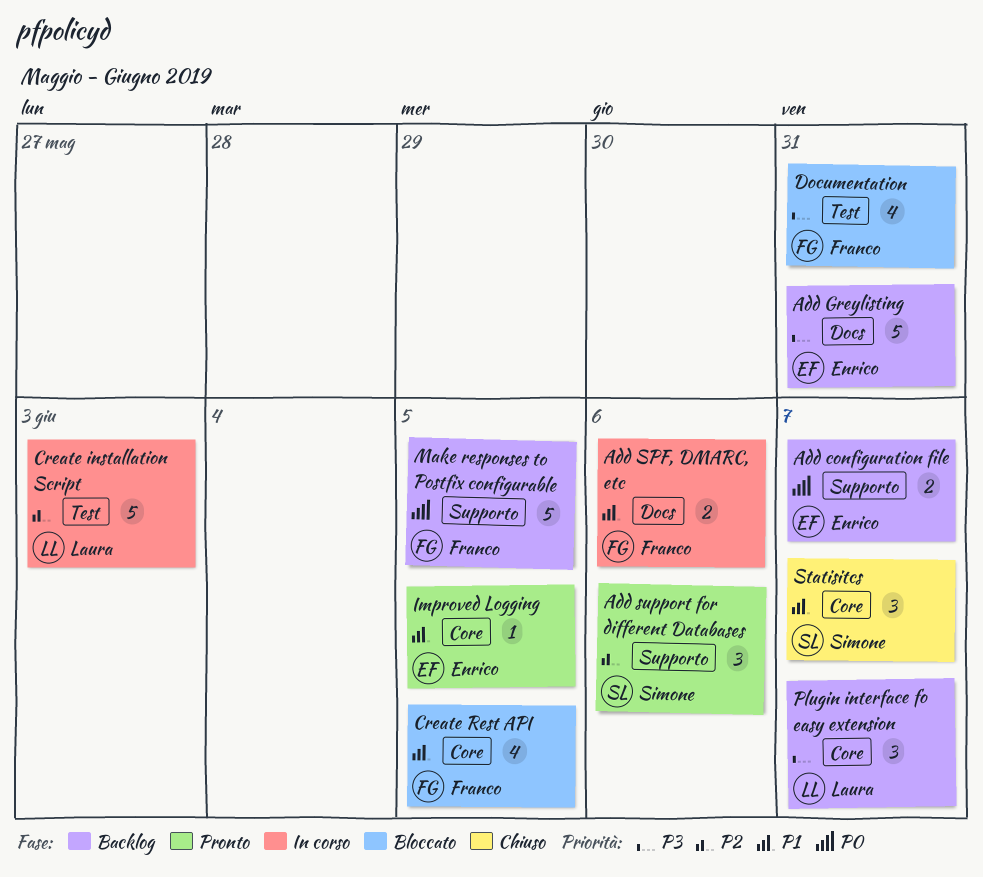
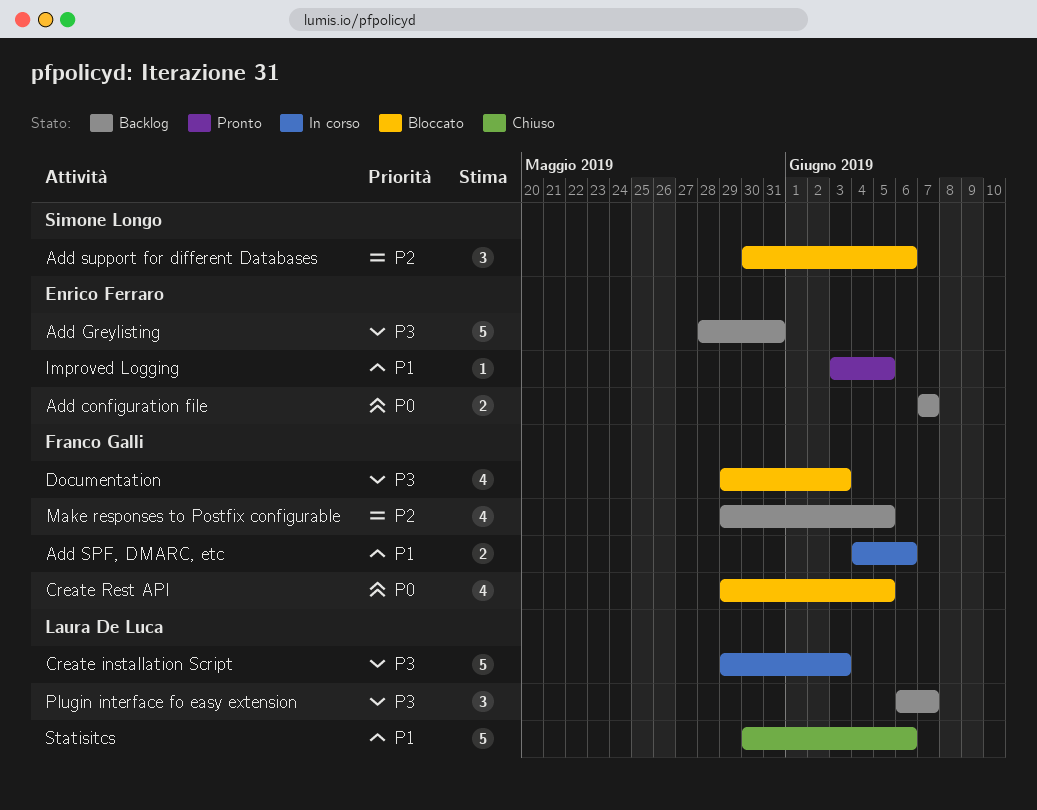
Add support for different Databases, status: Pronto -> Bloccato
Create installation Script, priority: P2 -> P3
Create Rest API, priority: P1 -> P0
Documentation, due: May 31 -> Jun 3
Make responses to Postfix configurable, priority: P0 -> P2
Make responses to Postfix configurable, estimate: 5 -> 4
Statisitcs, owner: Simone Longo -> Laura De Luca
Statisitcs, estimate: 3 -> 5
Statisitcs, due: Jun 7 -> Jun 6

